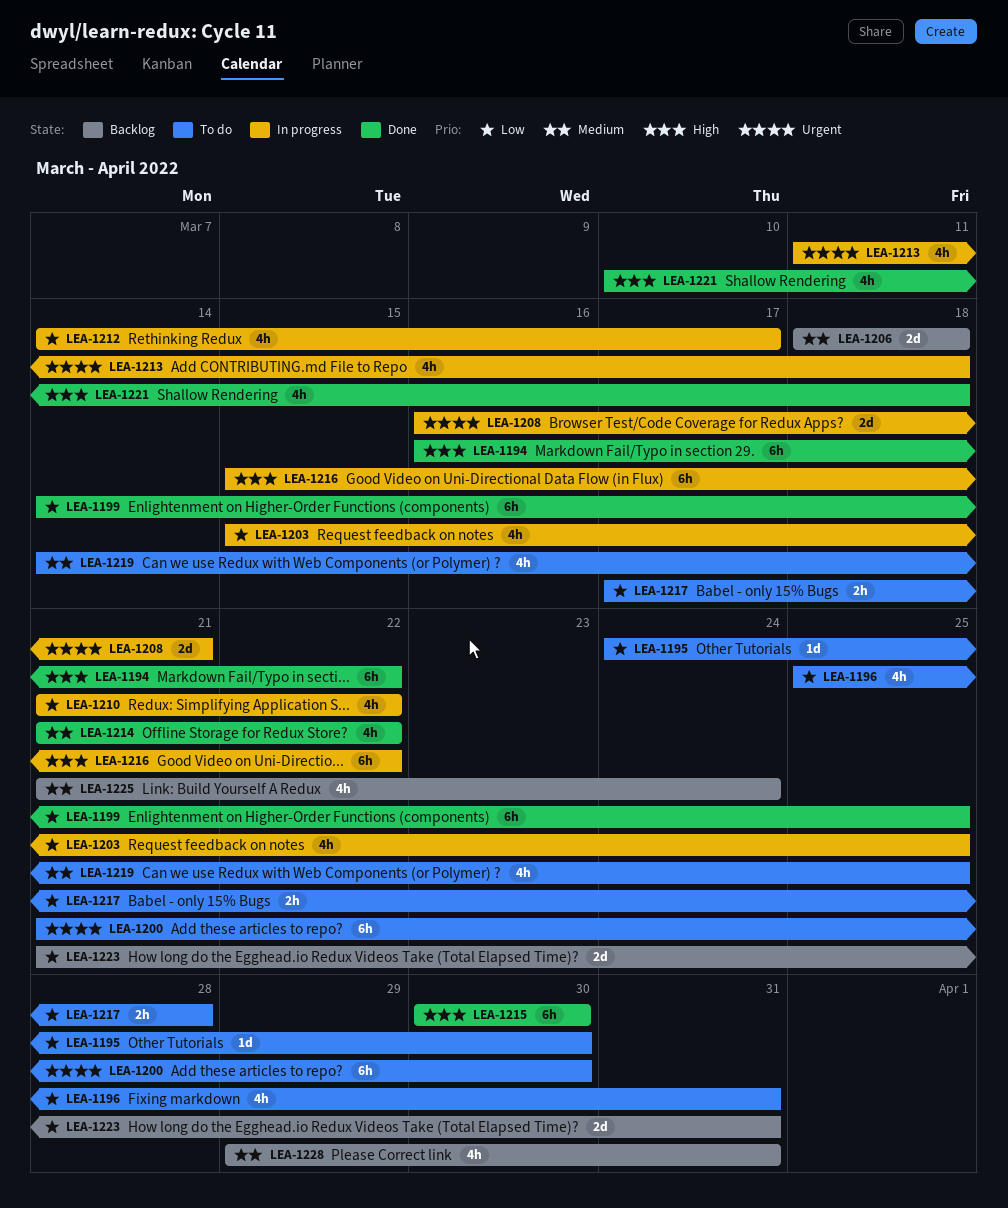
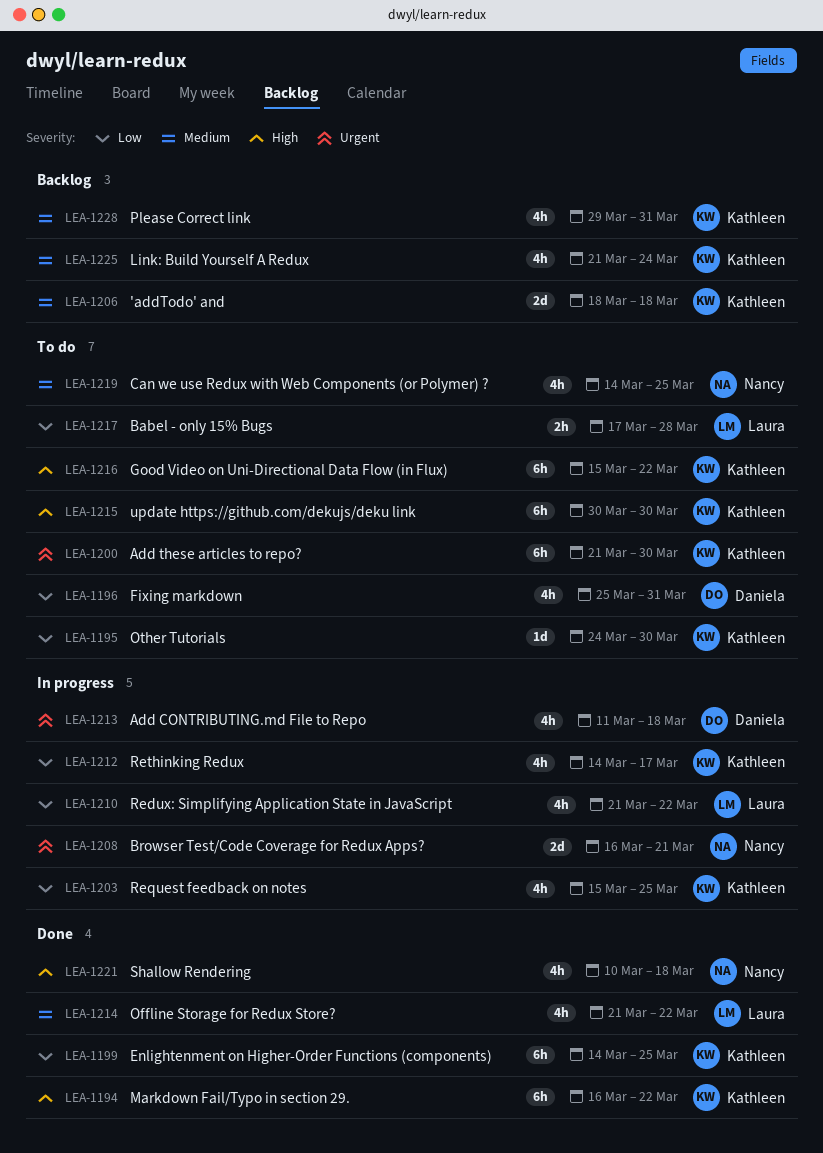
LEA-1215, status: Done -> To do
LEA-1216, status: In progress -> To do
LEA-1223: present -> none

